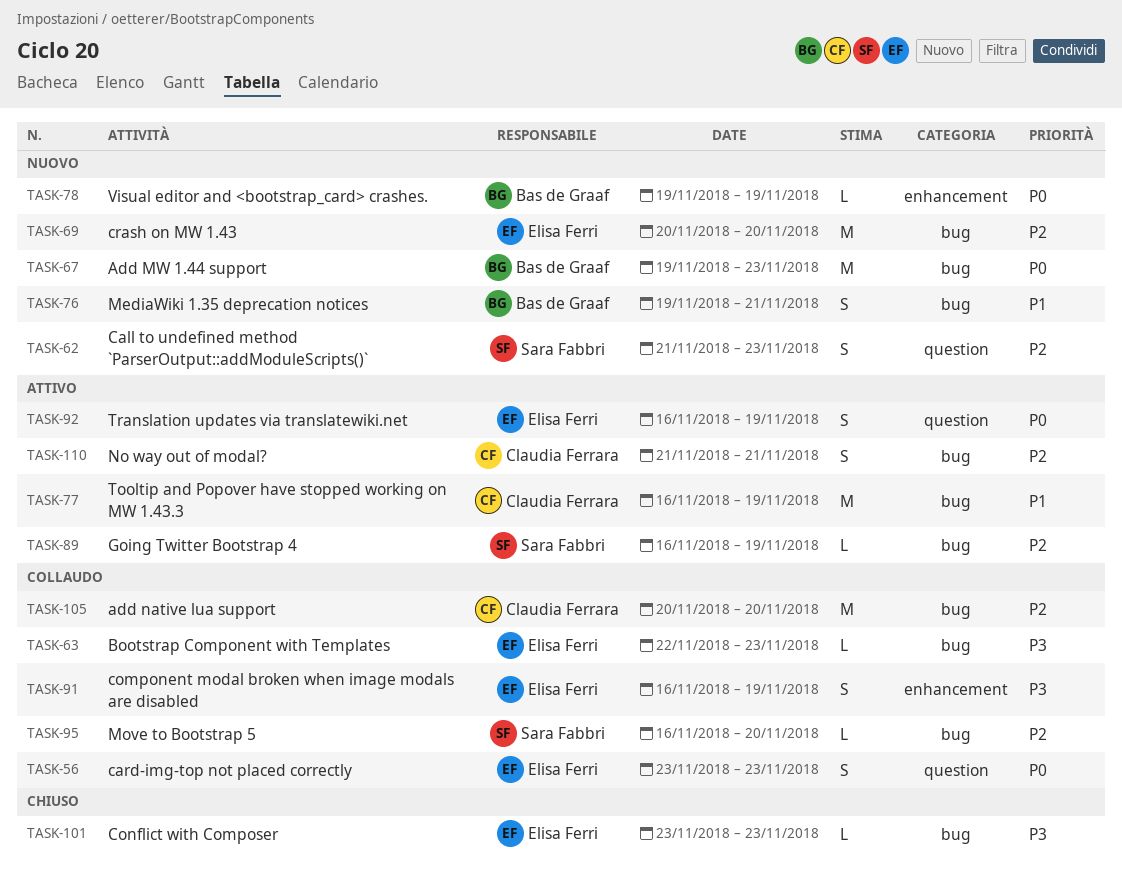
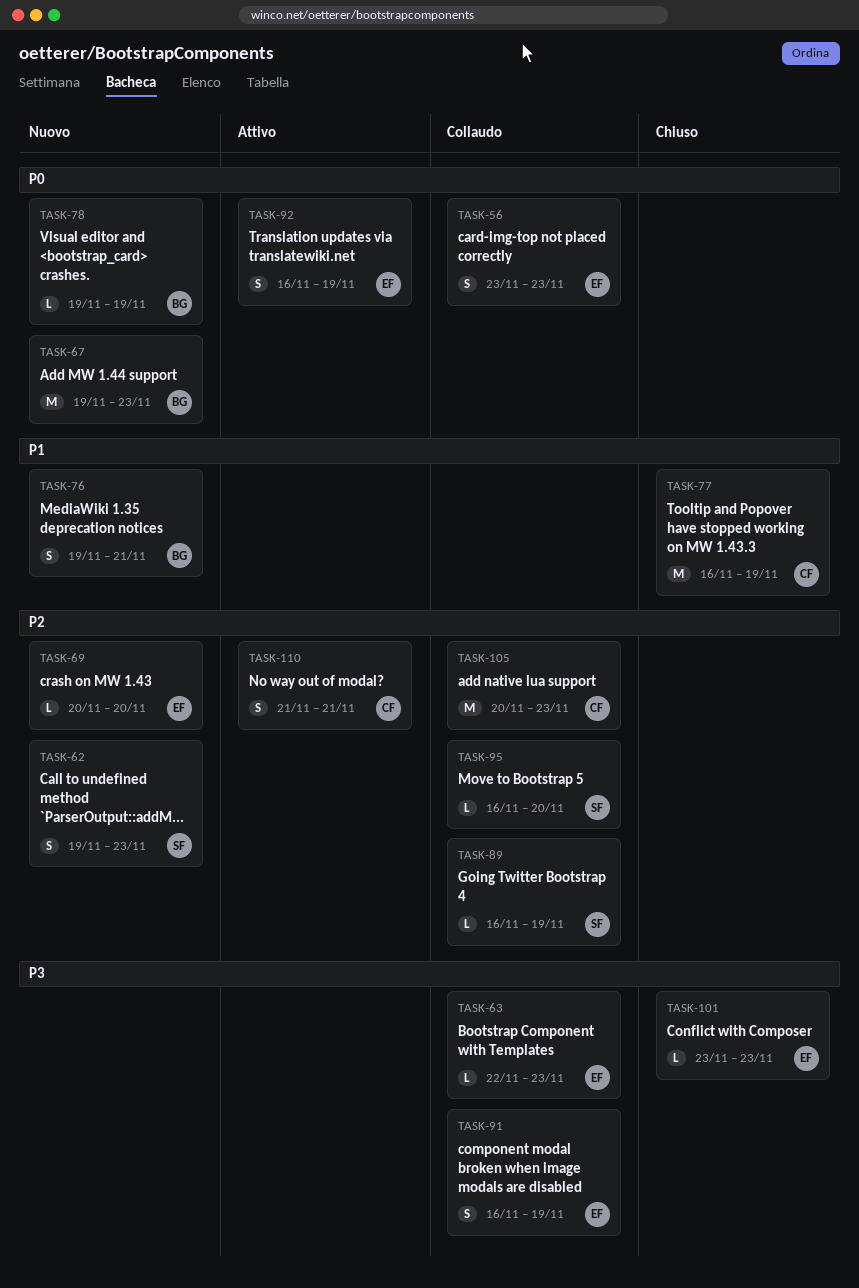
TASK-62, start: Nov 21 -> Nov 19
TASK-69, estimate: M -> L
TASK-77, status: Attivo -> Chiuso
TASK-89, status: Attivo -> Collaudo
TASK-105, due: Nov 20 -> Nov 23

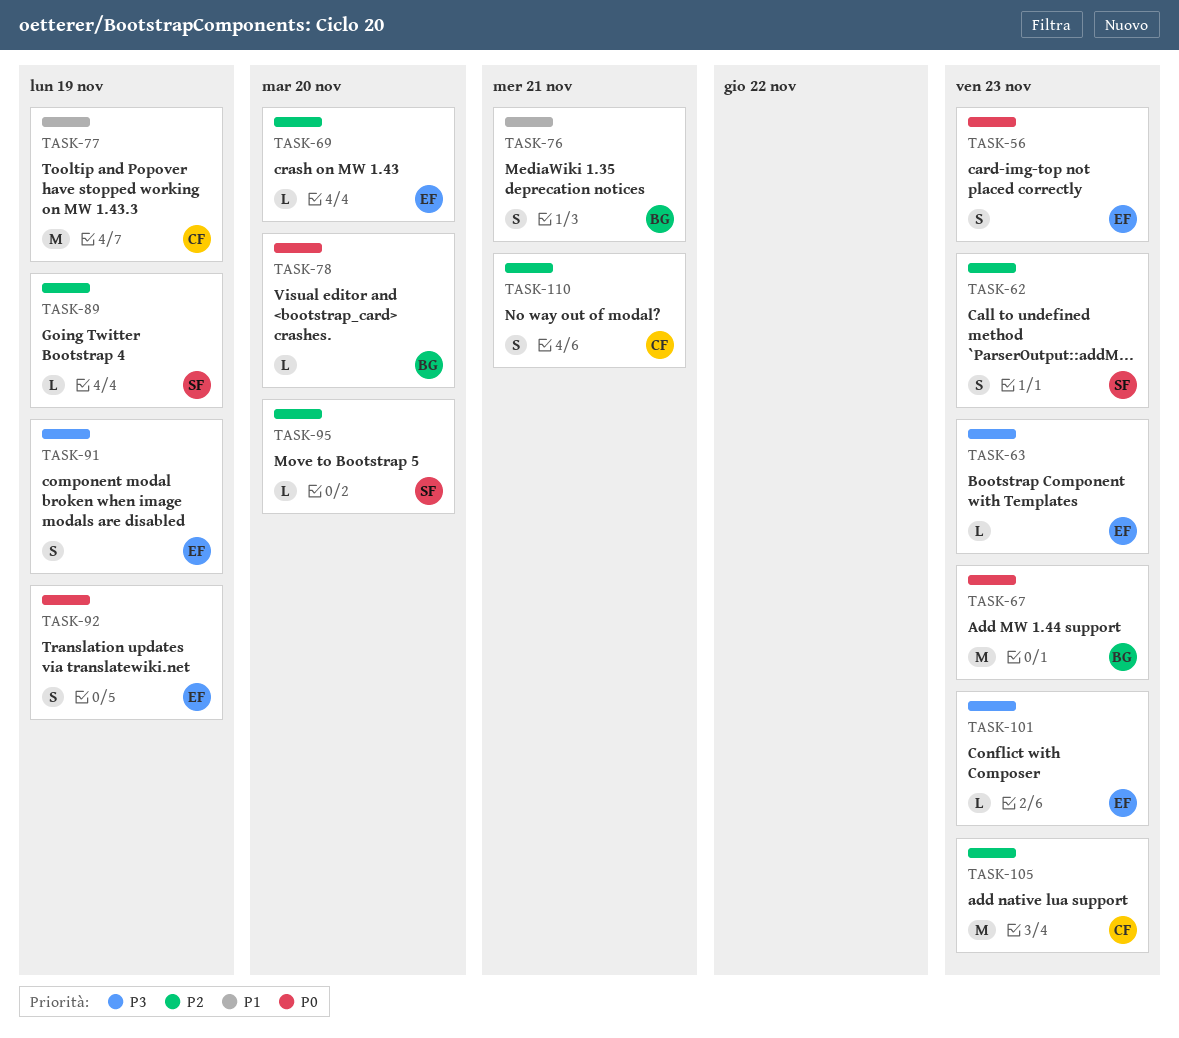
TASK-78, due: Nov 19 -> Nov 20

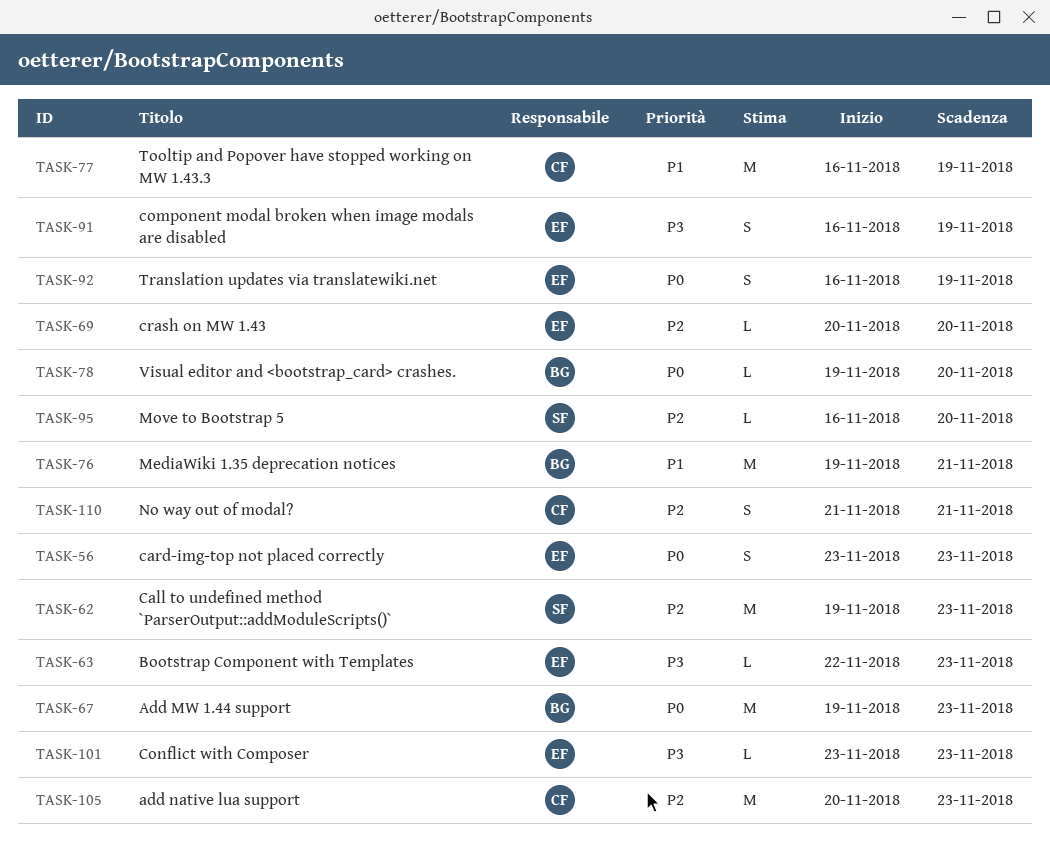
TASK-62, estimate: S -> M
TASK-76, estimate: S -> M
TASK-89: present -> none

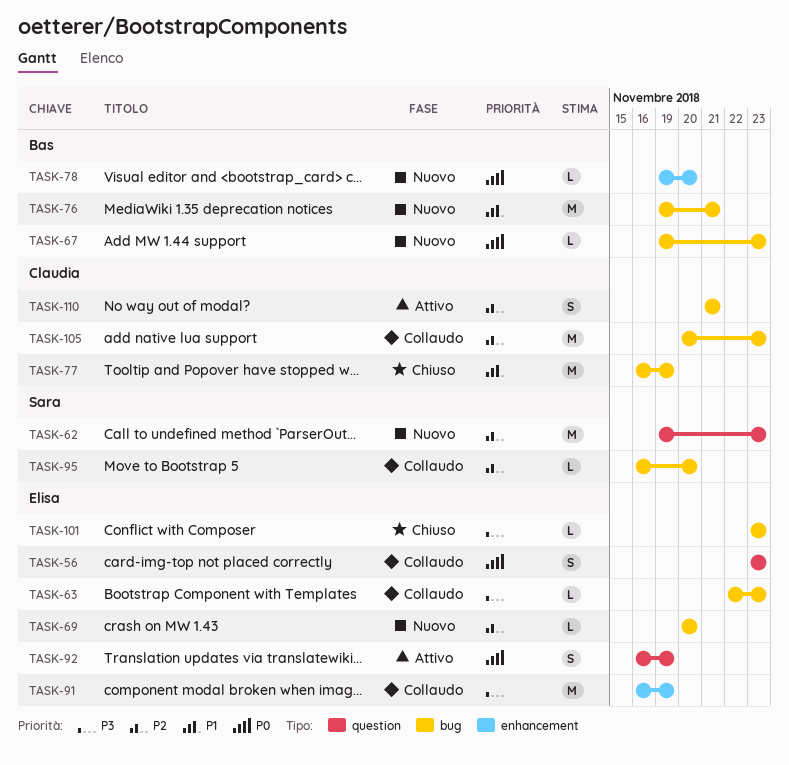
TASK-67, estimate: M -> L
TASK-91, estimate: S -> M

